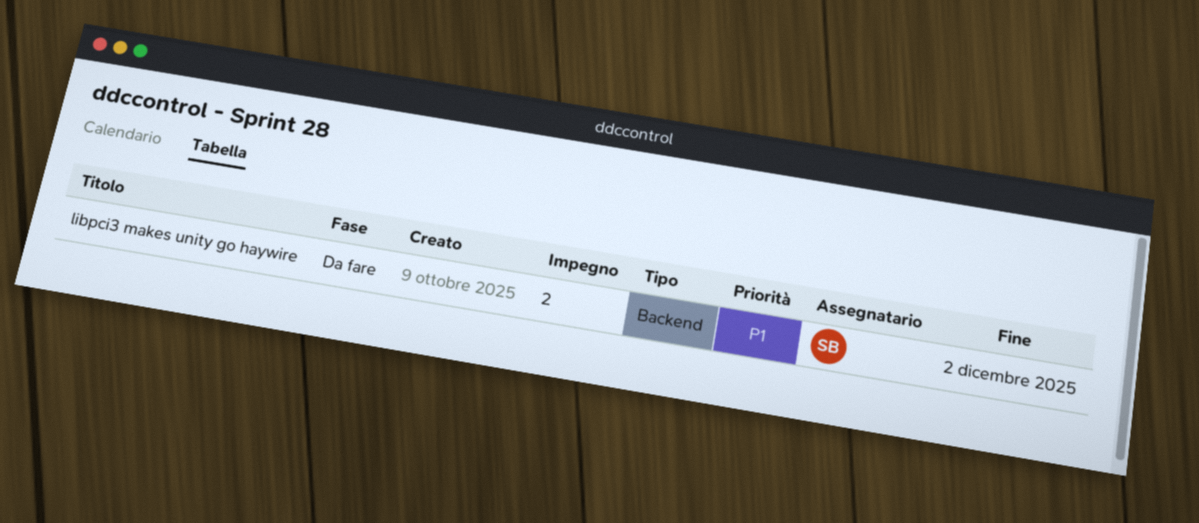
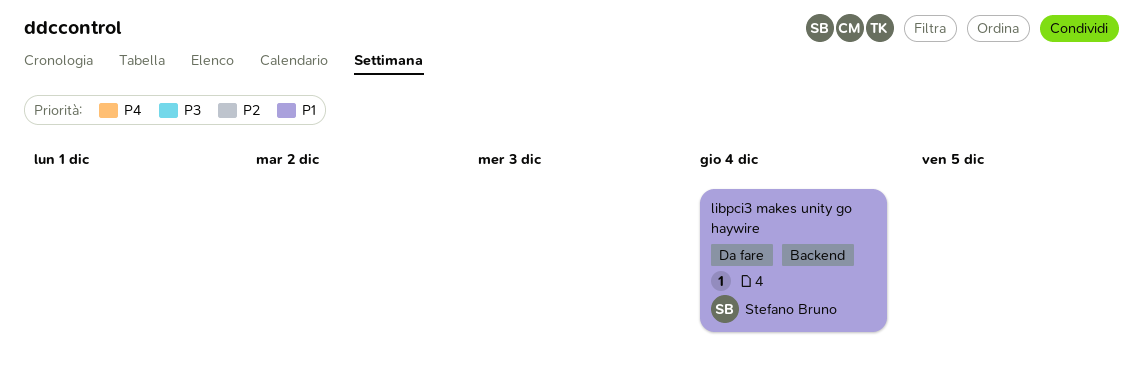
libpci3 makes unity go haywire, estimate: 2 -> 1
libpci3 makes unity go haywire, due: Dec 2 -> Dec 4

